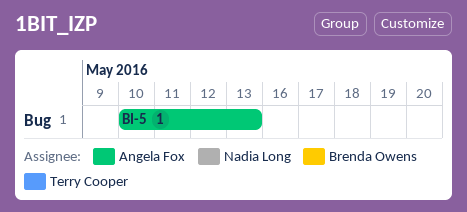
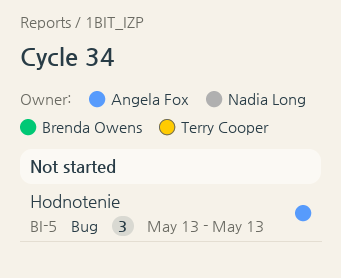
BI-5, estimate: 1 -> 3
BI-5, start: May 10 -> May 13

